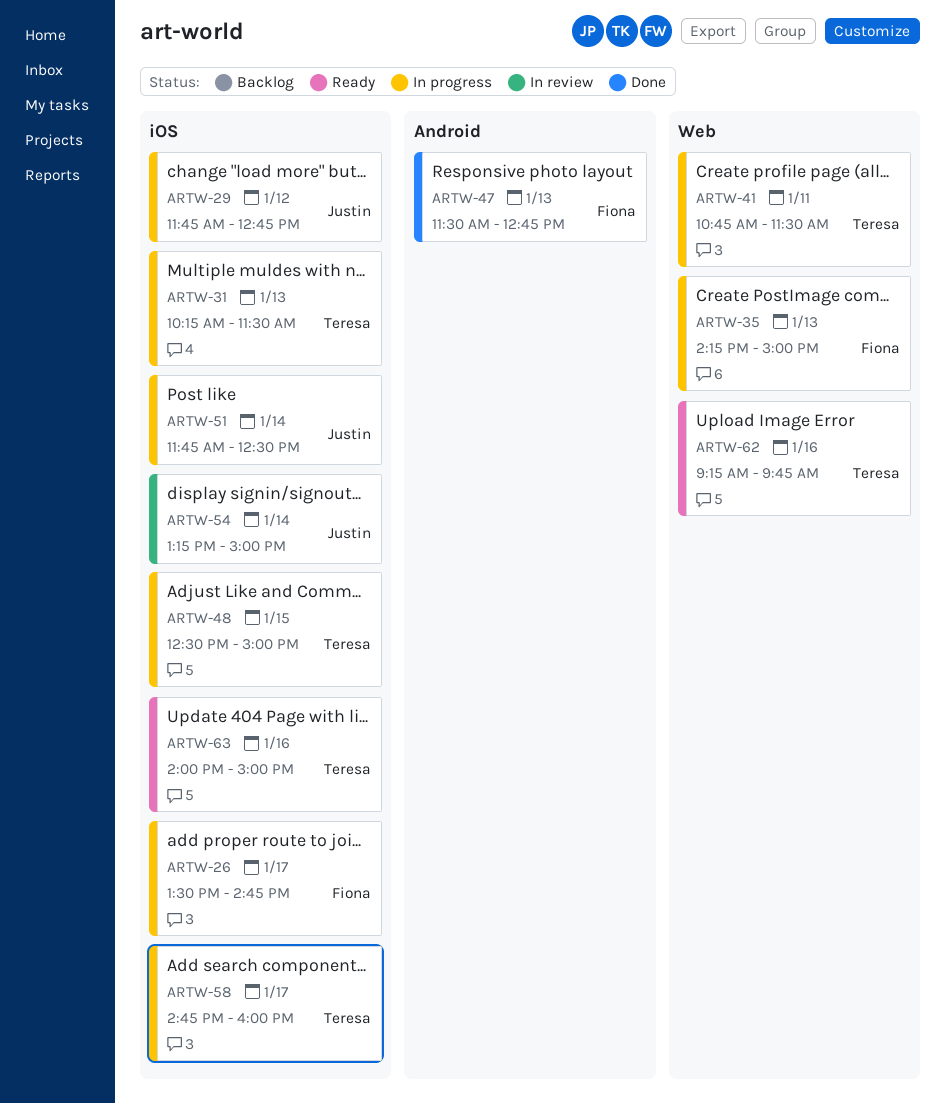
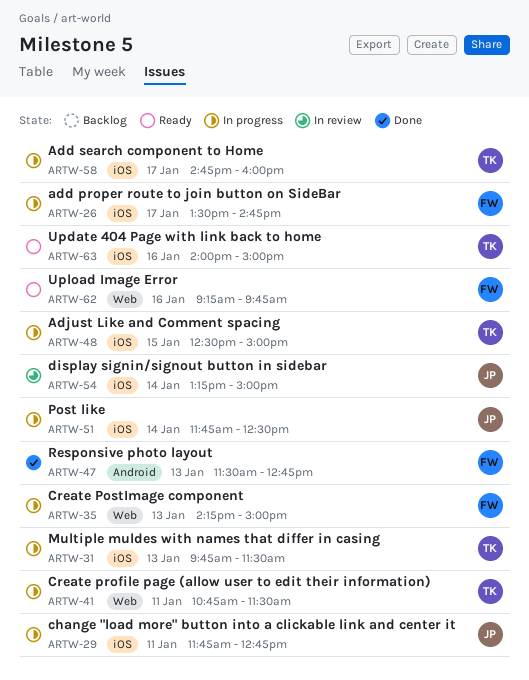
ARTW-29, day: Jan 12 -> Jan 11
ARTW-31, begins: 10:15 -> 09:45
ARTW-62, owner: Teresa -> Fiona

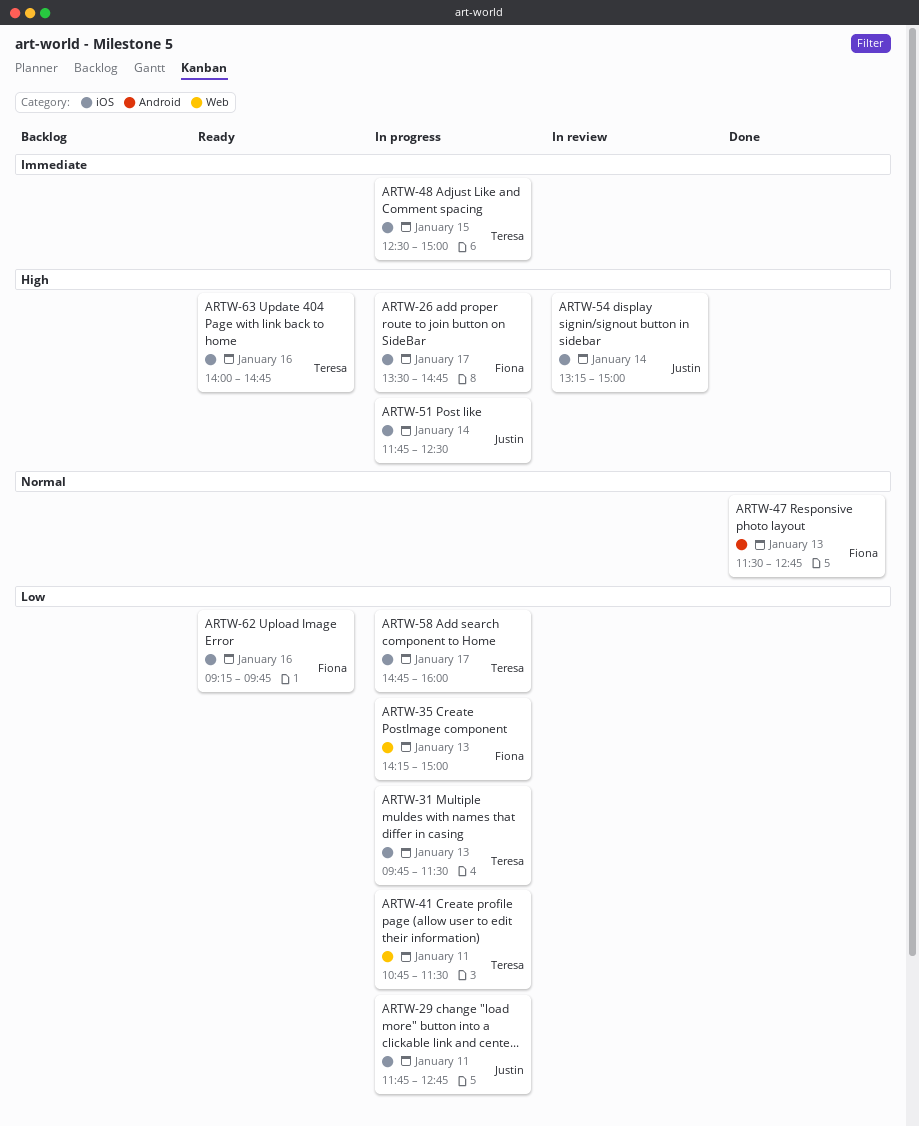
ARTW-62, label: Web -> iOS
ARTW-63, ends: 15:00 -> 14:45

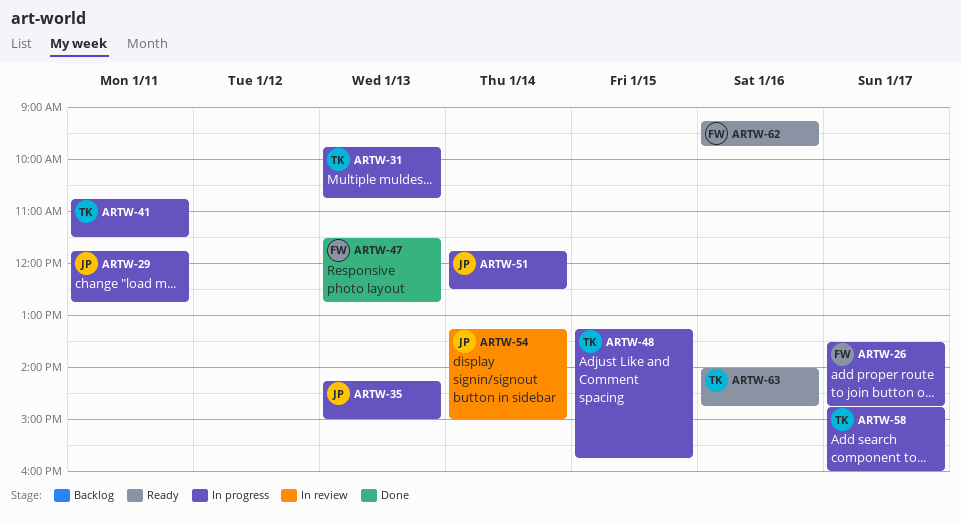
ARTW-31, ends: 11:30 -> 10:45
ARTW-35, owner: Fiona -> Justin
ARTW-48, begins: 12:30 -> 13:15
ARTW-48, ends: 15:00 -> 15:45

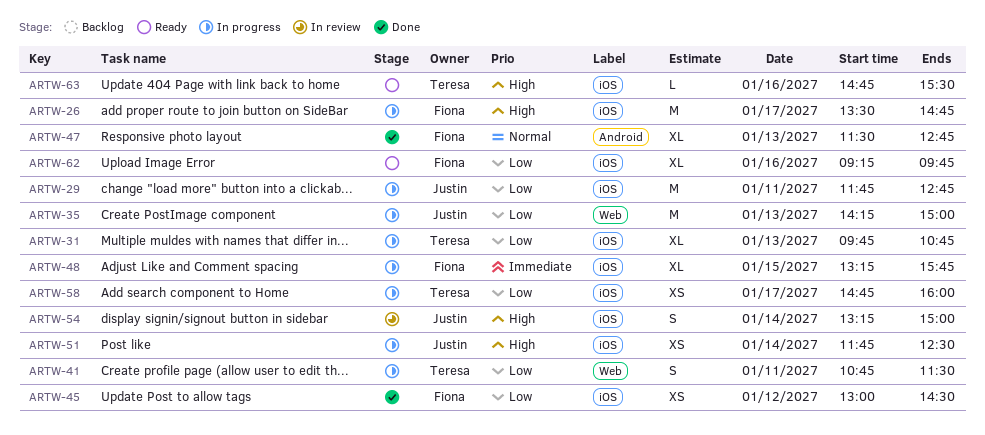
ARTW-45: none -> present
ARTW-48, owner: Teresa -> Fiona
ARTW-63, begins: 14:00 -> 14:45
ARTW-63, ends: 14:45 -> 15:30

